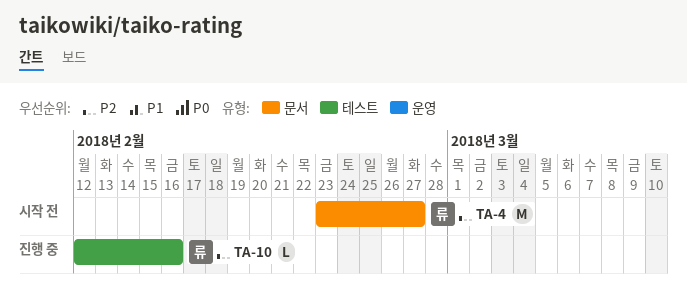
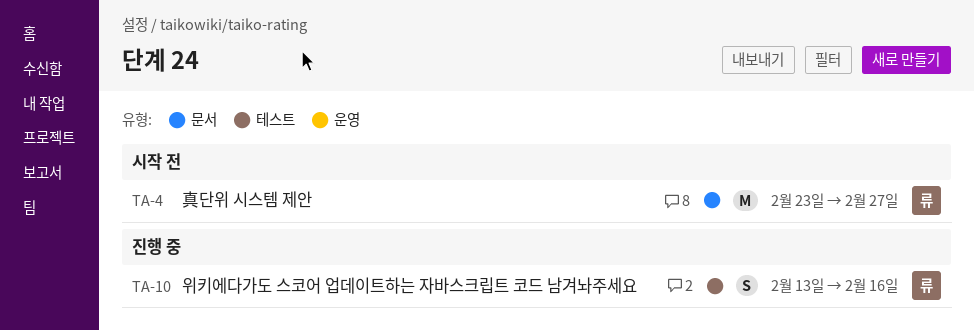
TA-10, estimate: L -> S
TA-10, start: Feb 12 -> Feb 13

